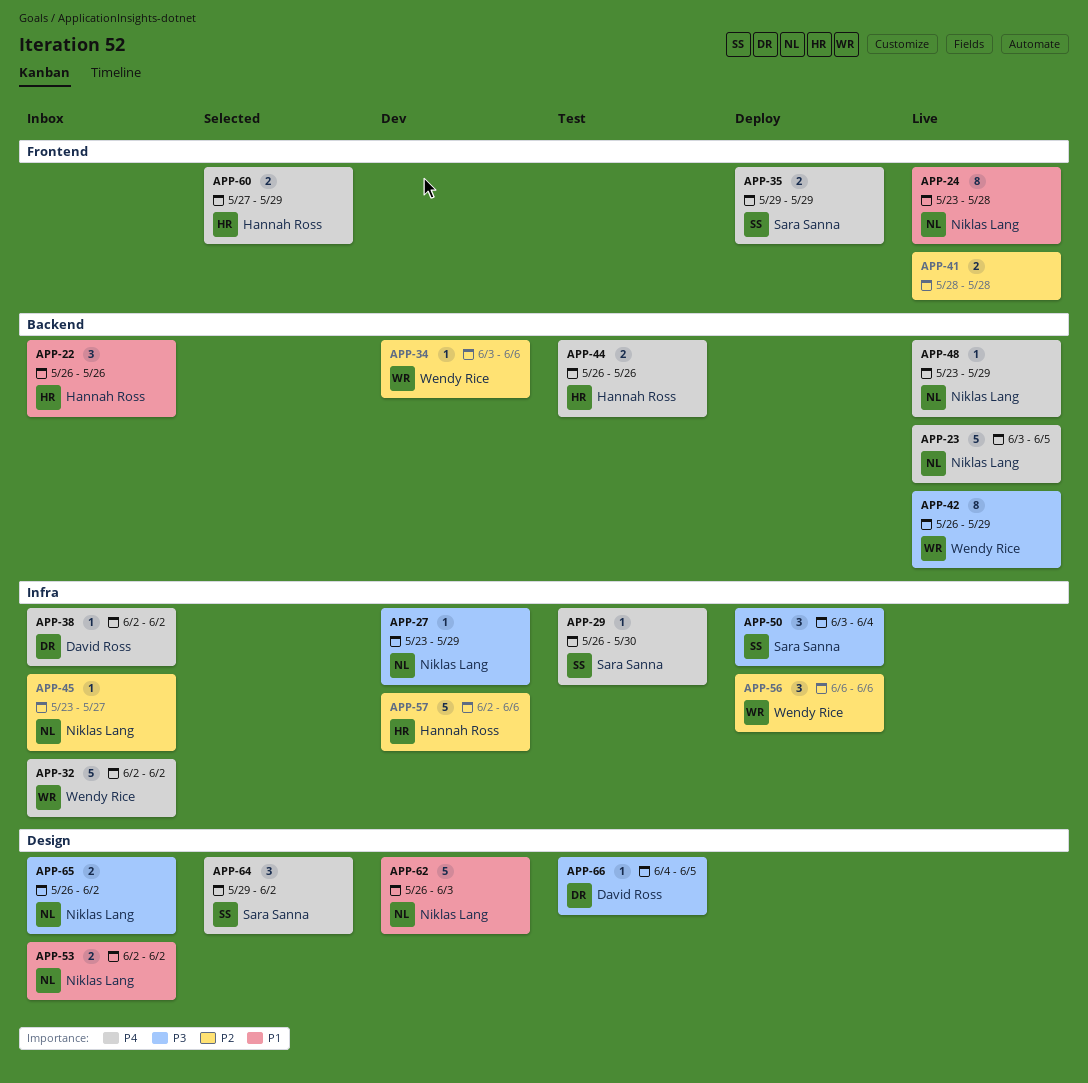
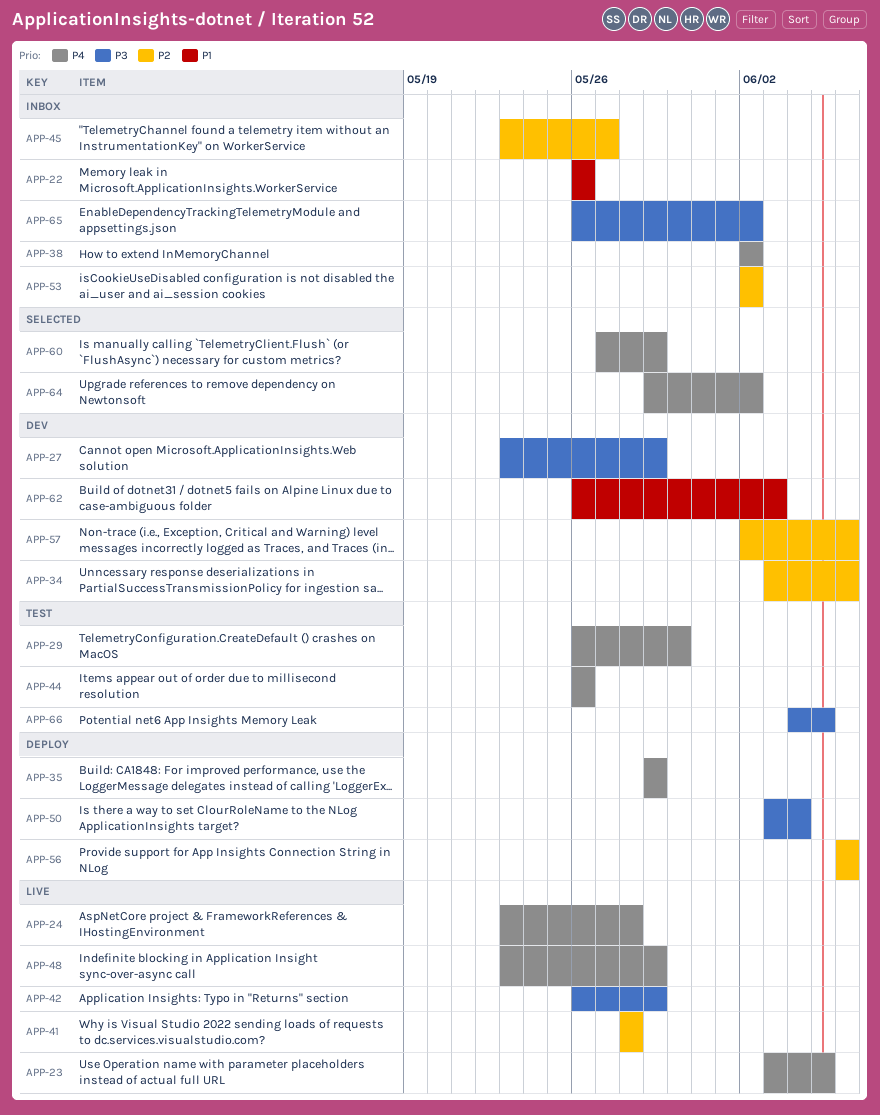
APP-24, priority: P1 -> P4
APP-32: present -> none
APP-53, priority: P1 -> P2

